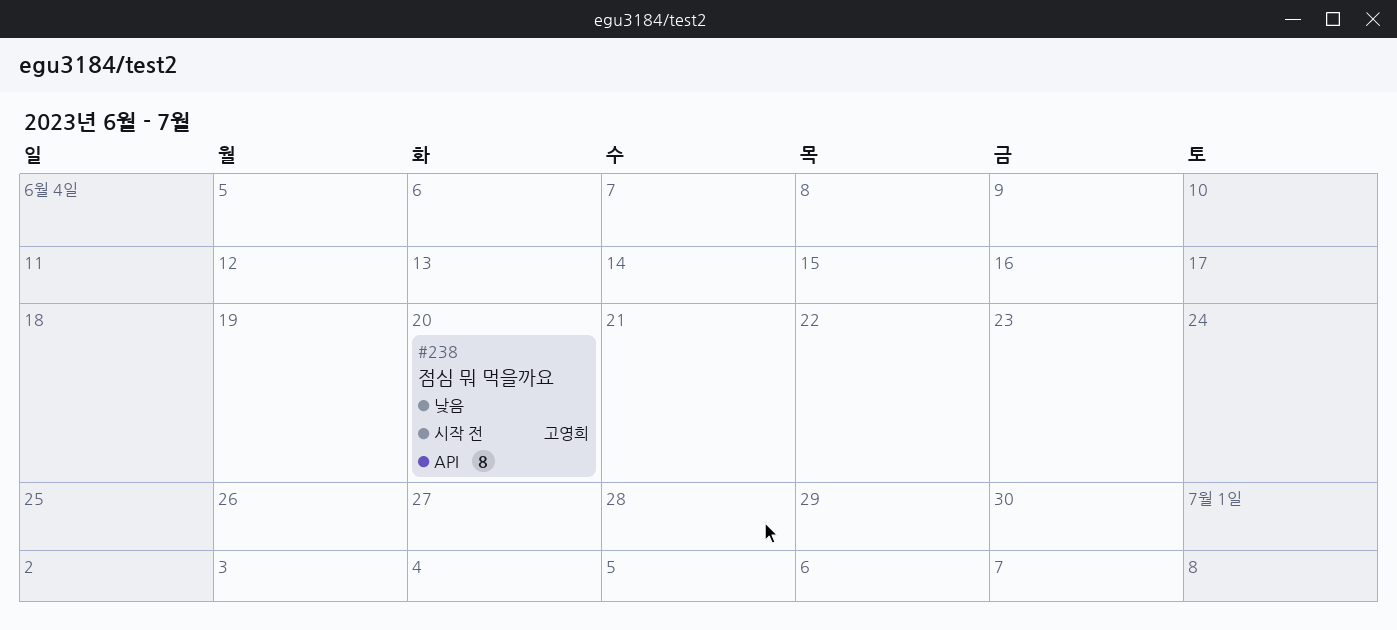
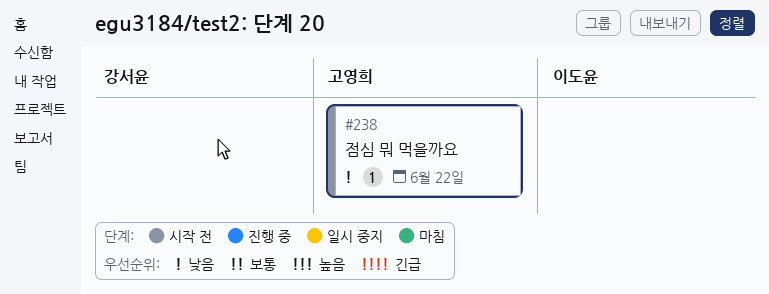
#238, estimate: 8 -> 1
#238, due: Jun 20 -> Jun 22

